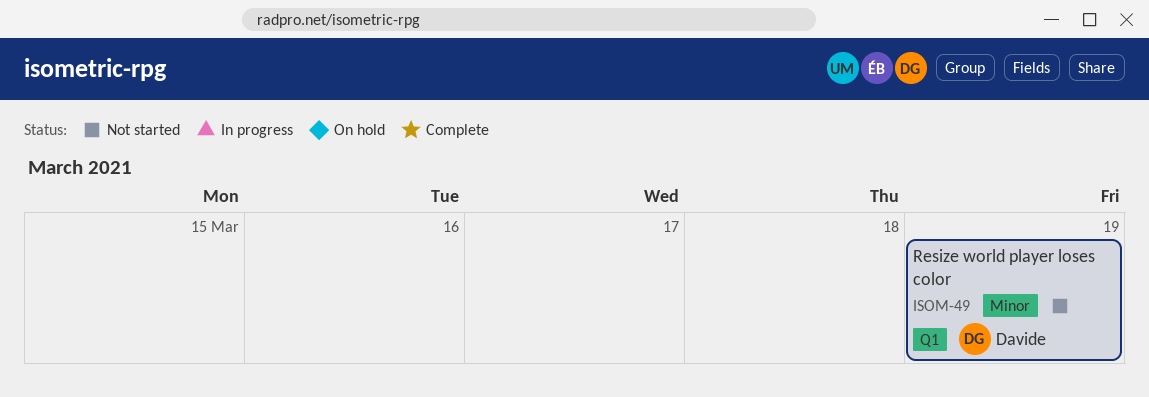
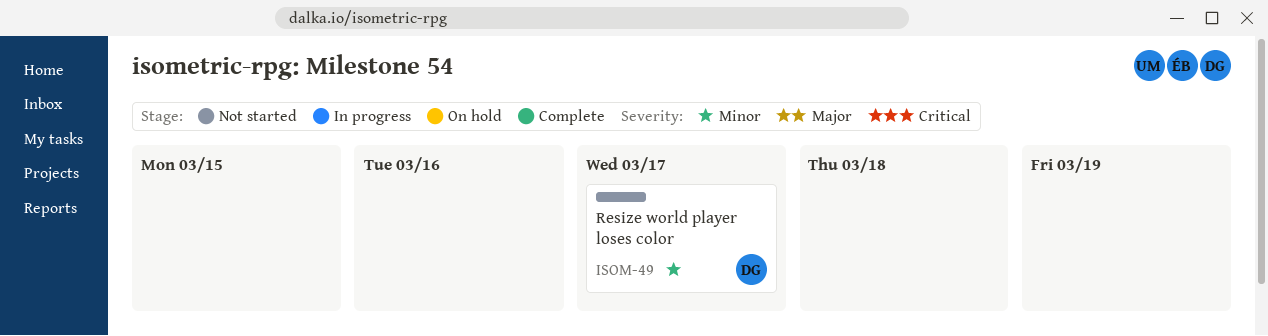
ISOM-49, due: Mar 19 -> Mar 17

